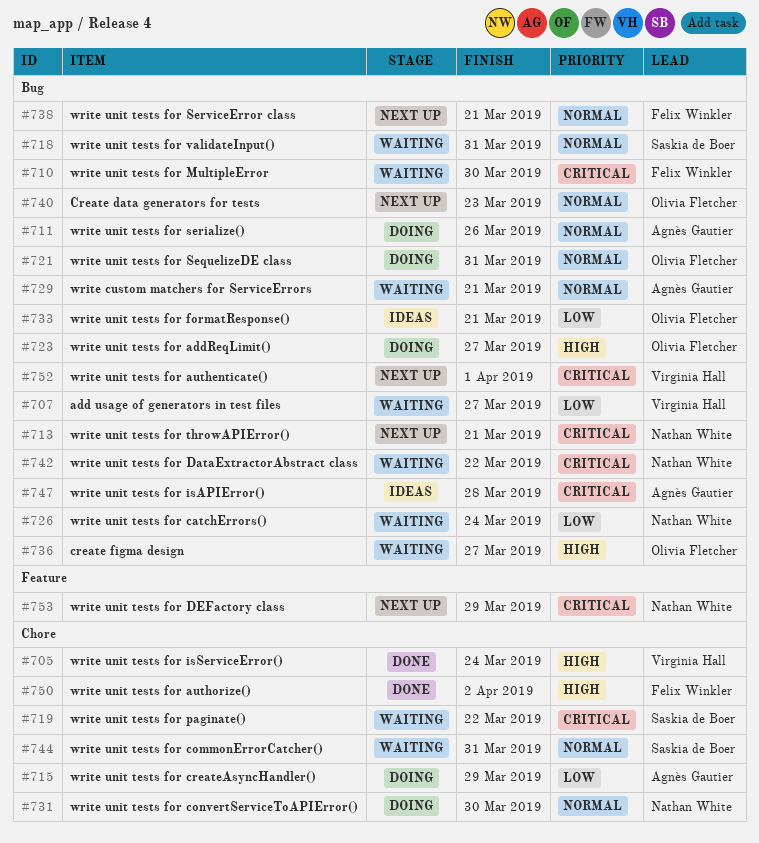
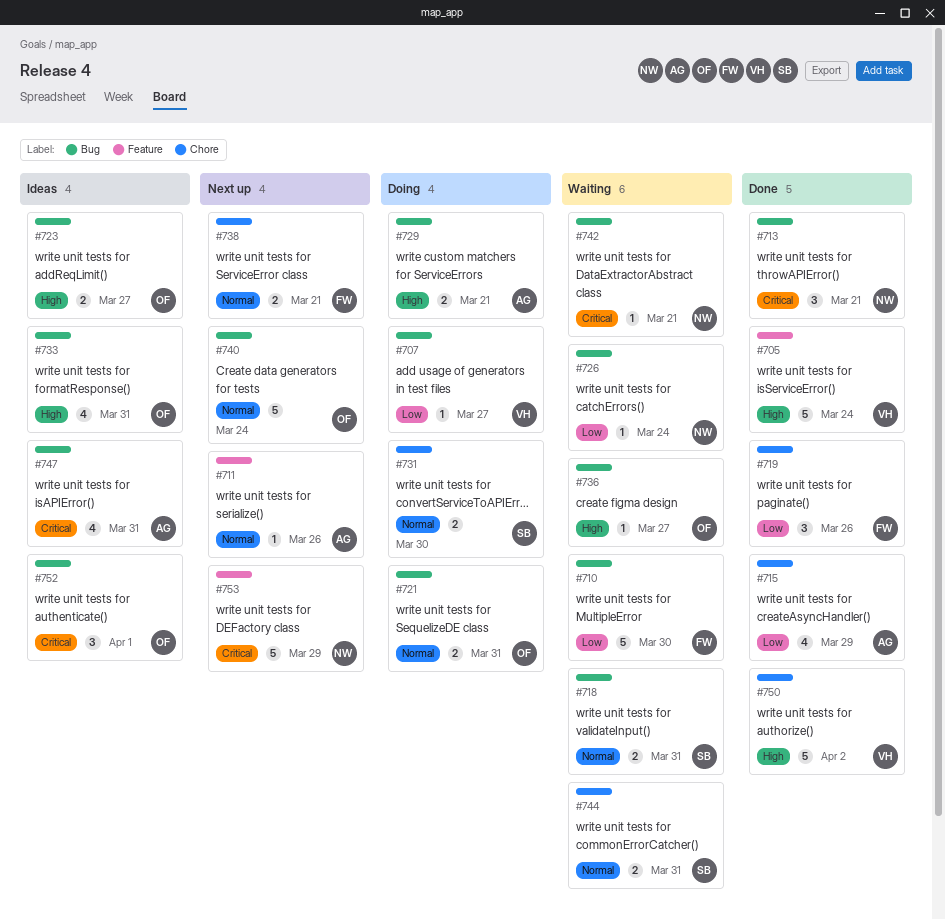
#705, label: Chore -> Feature
#707, status: Waiting -> Doing
#710, priority: Critical -> Low
#711, status: Doing -> Next up
#711, label: Bug -> Feature
#713, status: Next up -> Done
#715, status: Doing -> Done
#719, status: Waiting -> Done
#719, owner: Saskia de Boer -> Felix Winkler
#719, priority: Critical -> Low
#719, due: Mar 22 -> Mar 26
#723, status: Doing -> Ideas
#729, status: Waiting -> Doing
#729, priority: Normal -> High
#731, owner: Nathan White -> Saskia de Boer
#733, priority: Low -> High
#733, due: Mar 21 -> Mar 31
#738, label: Bug -> Chore
#740, due: Mar 23 -> Mar 24
#742, due: Mar 22 -> Mar 21
#747, due: Mar 28 -> Mar 31
#750, owner: Felix Winkler -> Virginia Hall
#752, status: Next up -> Ideas
#752, owner: Virginia Hall -> Olivia Fletcher

